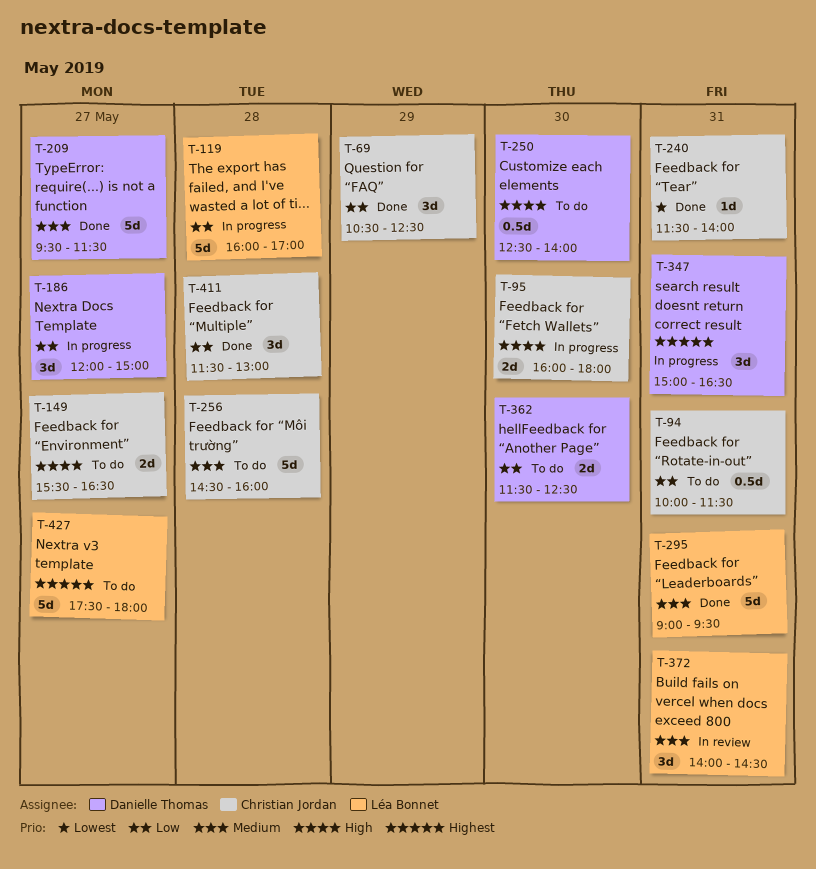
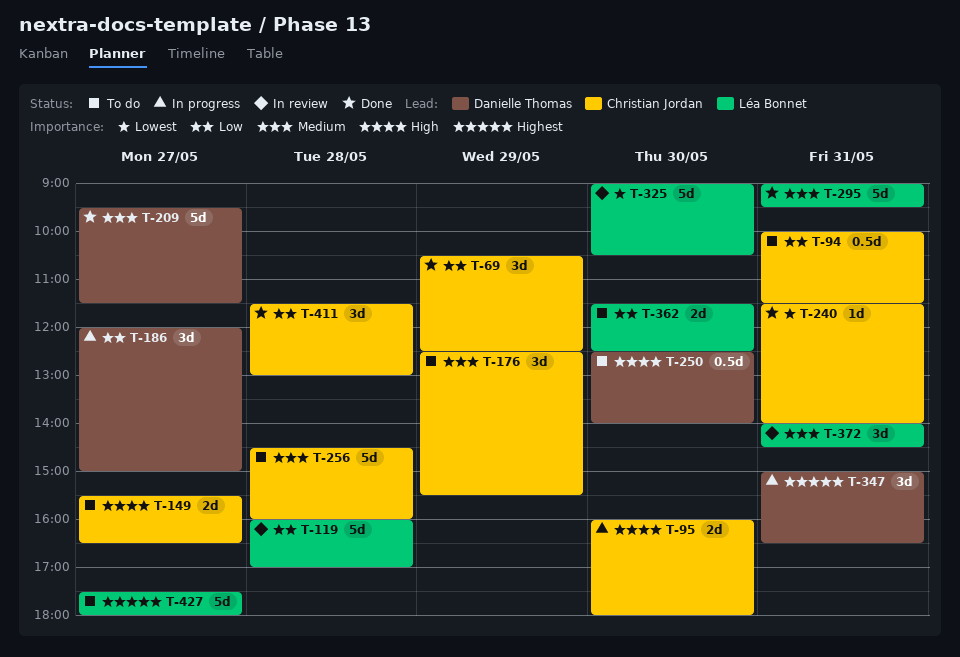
T-119, status: In progress -> In review
T-176: none -> present
T-325: none -> present
T-362, owner: Danielle Thomas -> Léa Bonnet

